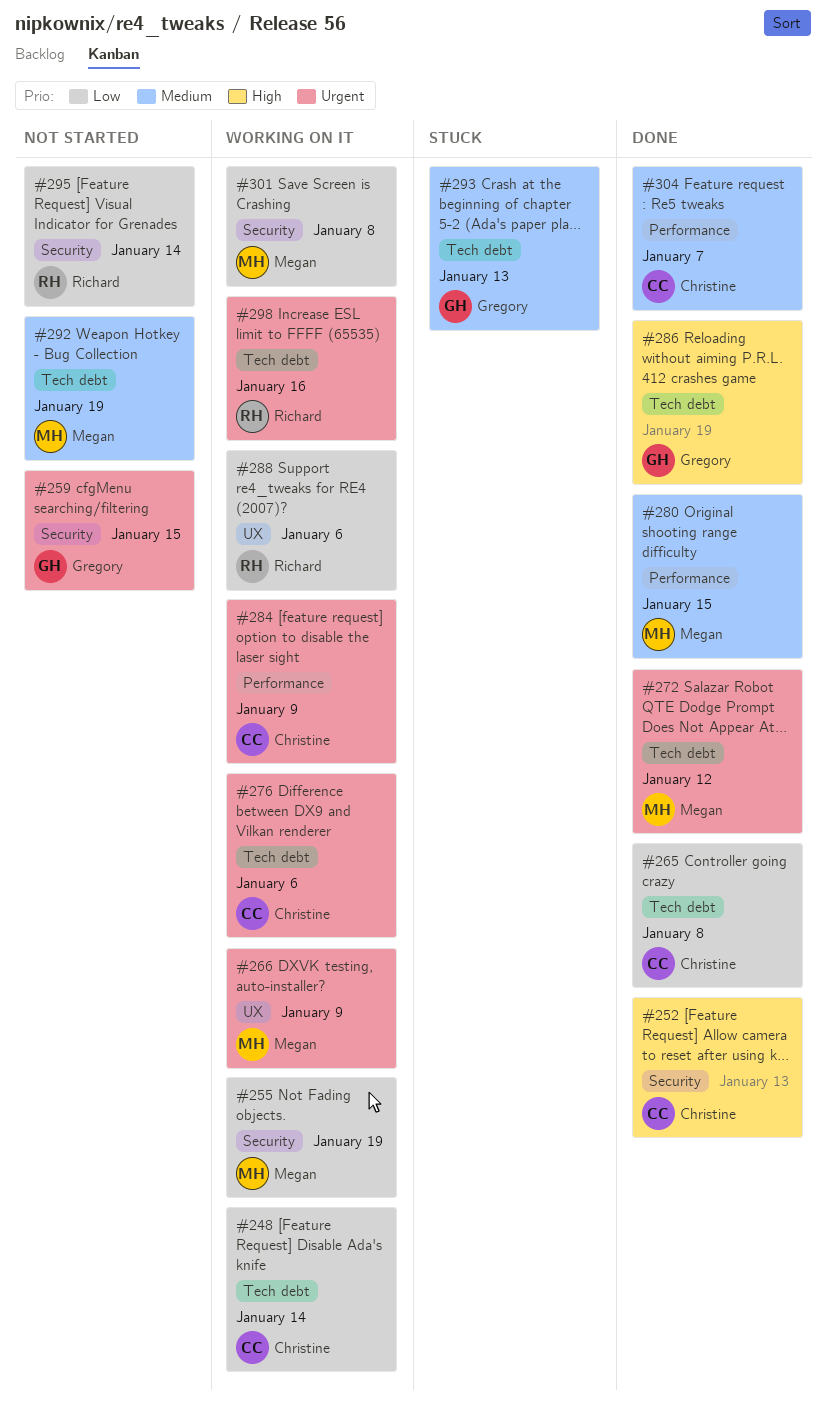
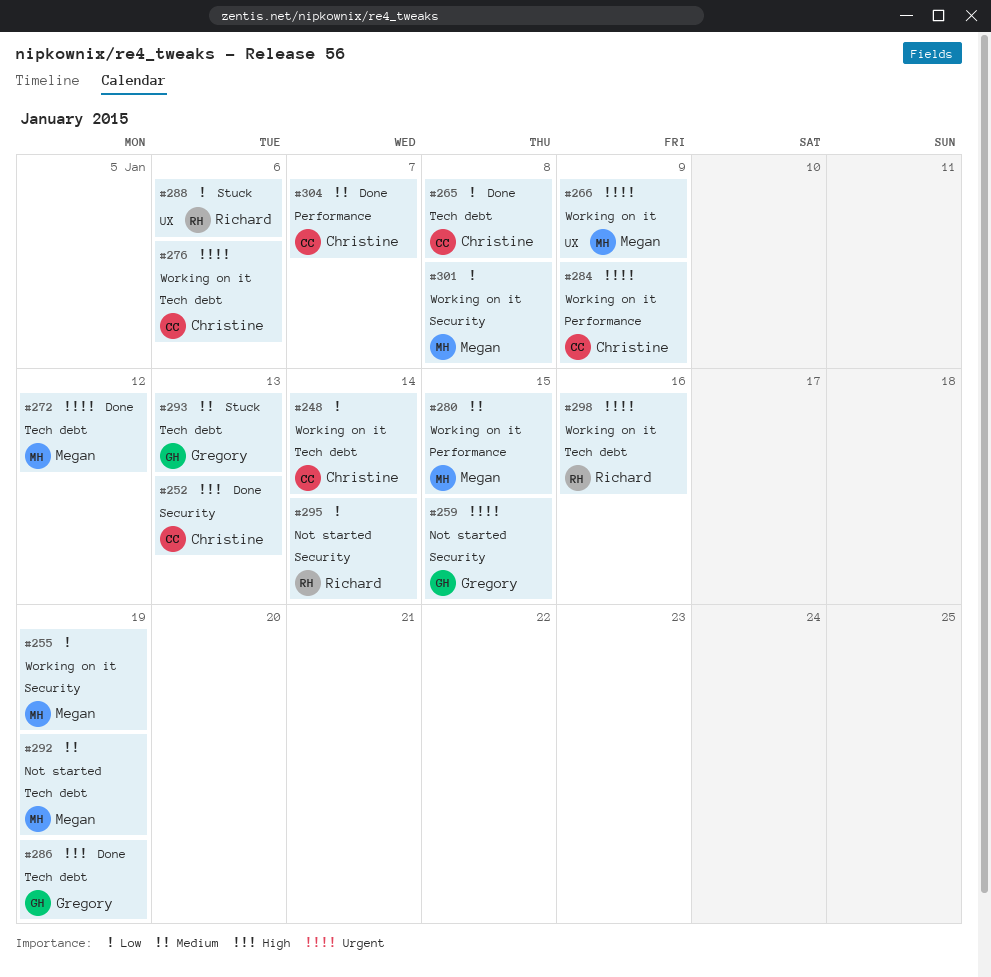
#280, status: Done -> Working on it
#288, status: Working on it -> Stuck

